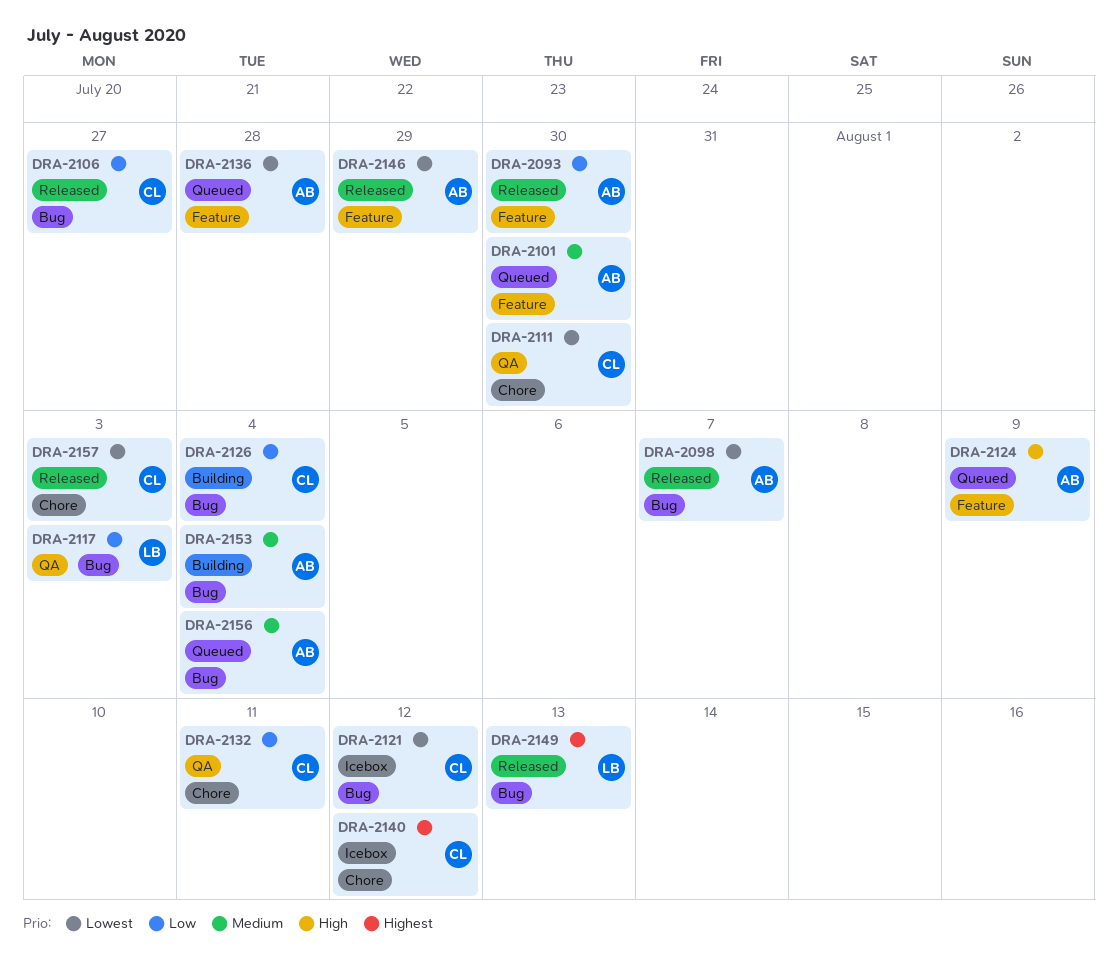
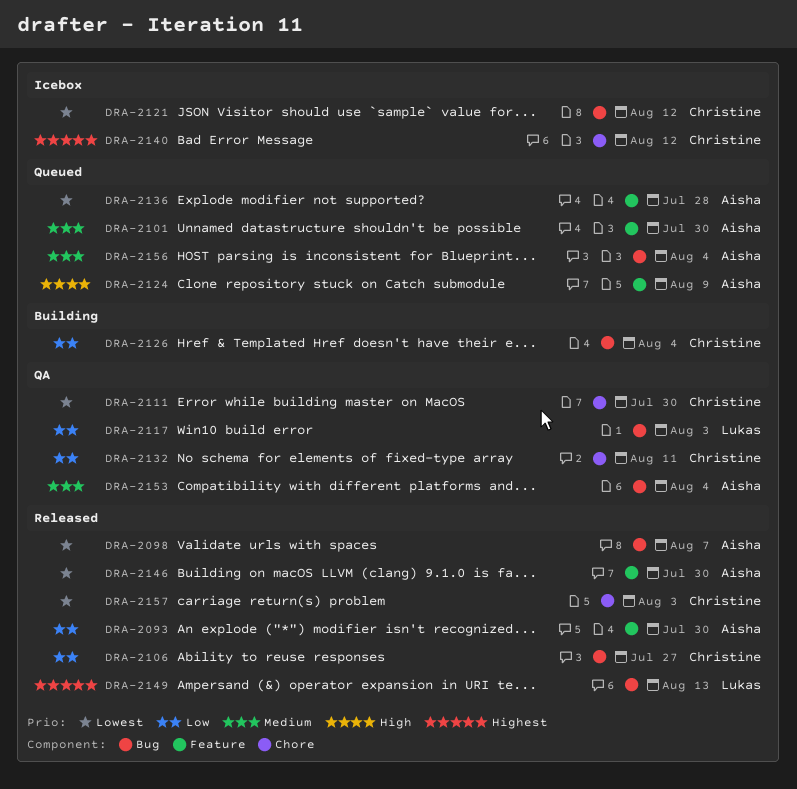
DRA-2146, due: Jul 29 -> Jul 30
DRA-2153, status: Building -> QA

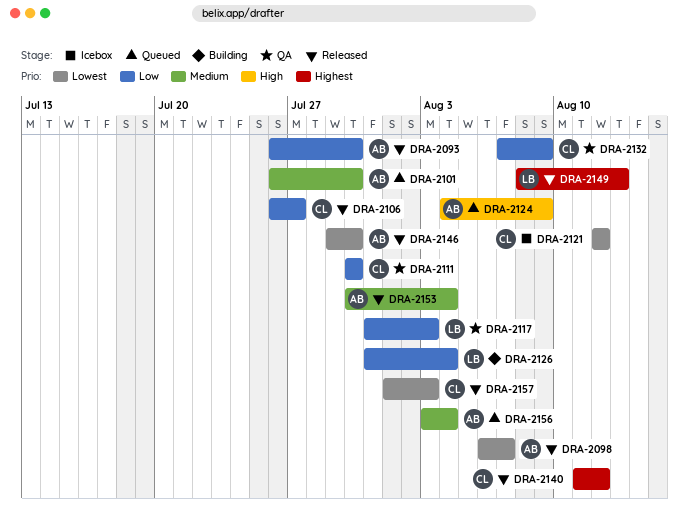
DRA-2111, priority: Lowest -> Low
DRA-2126, owner: Christine -> Lukas
DRA-2132, due: Aug 11 -> Aug 9
DRA-2136: present -> none
DRA-2140, status: Icebox -> Released
DRA-2153, status: QA -> Released

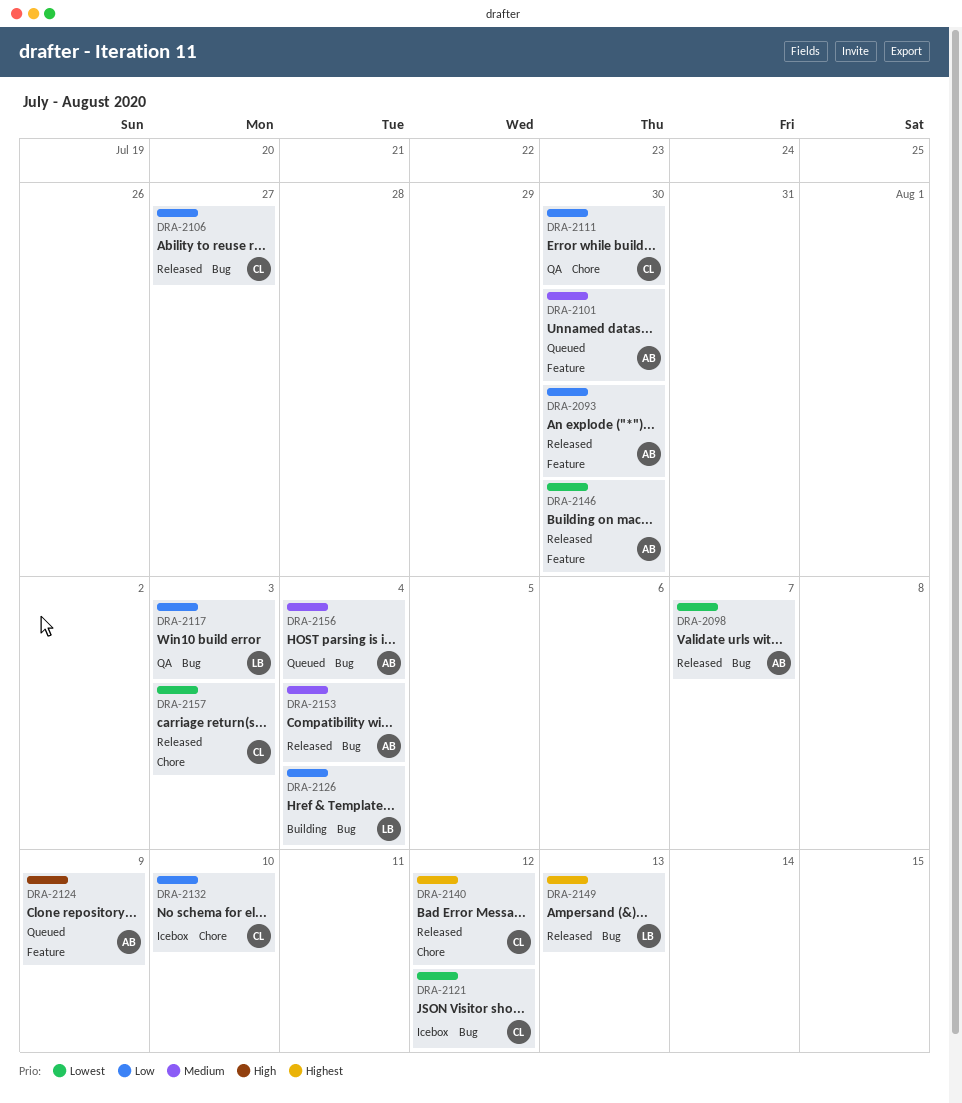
DRA-2132, status: QA -> Icebox
DRA-2132, due: Aug 9 -> Aug 10

